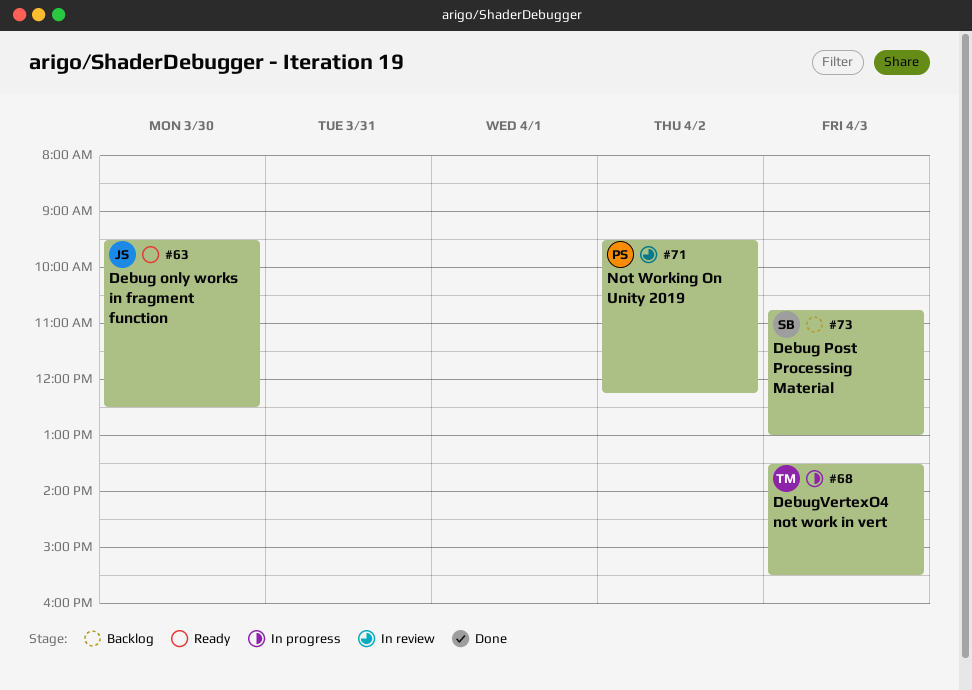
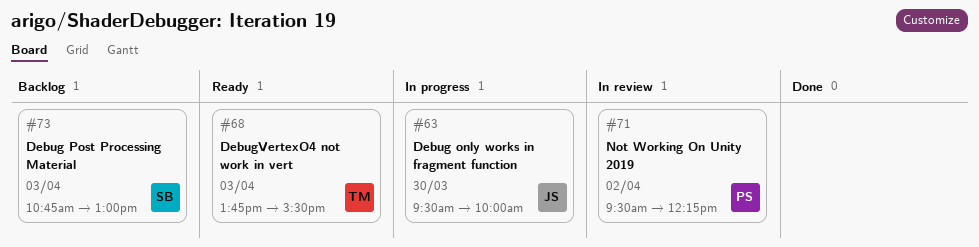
#63, status: Ready -> In progress
#63, ends: 12:30 -> 10:00
#68, status: In progress -> Ready
#68, begins: 13:30 -> 13:45

